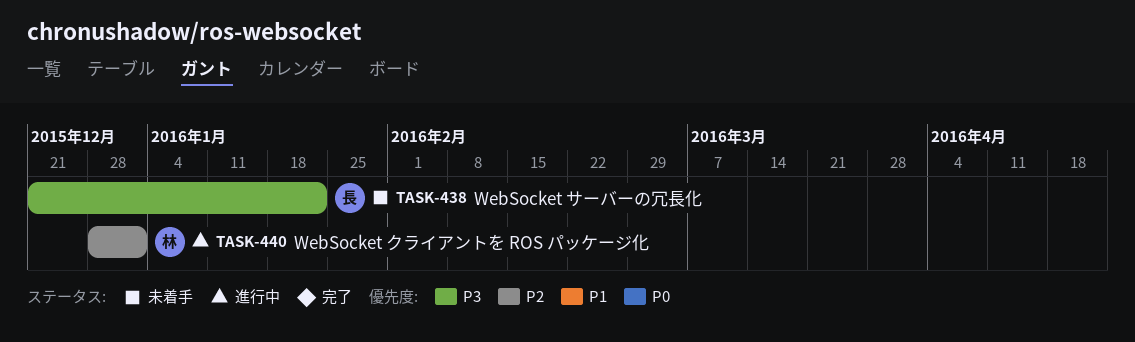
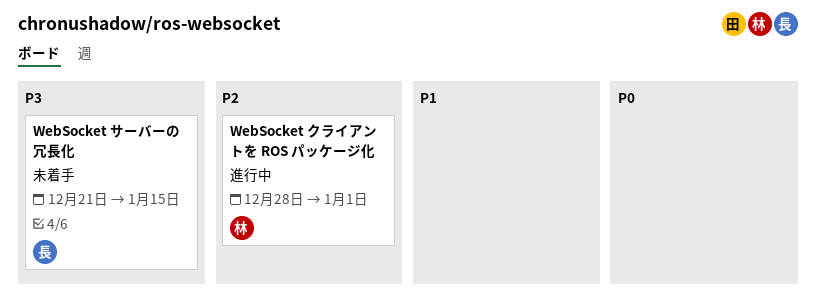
WebSocket サーバーの冗長化, due: Jan 22 -> Jan 15

